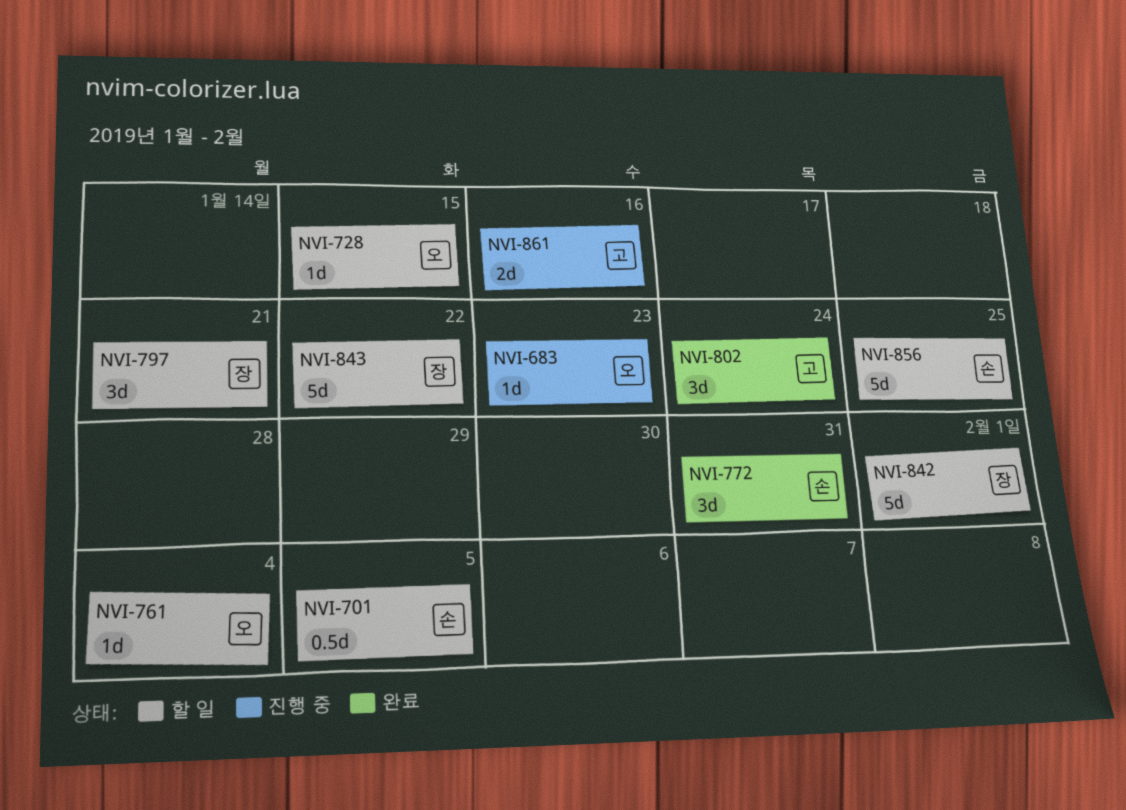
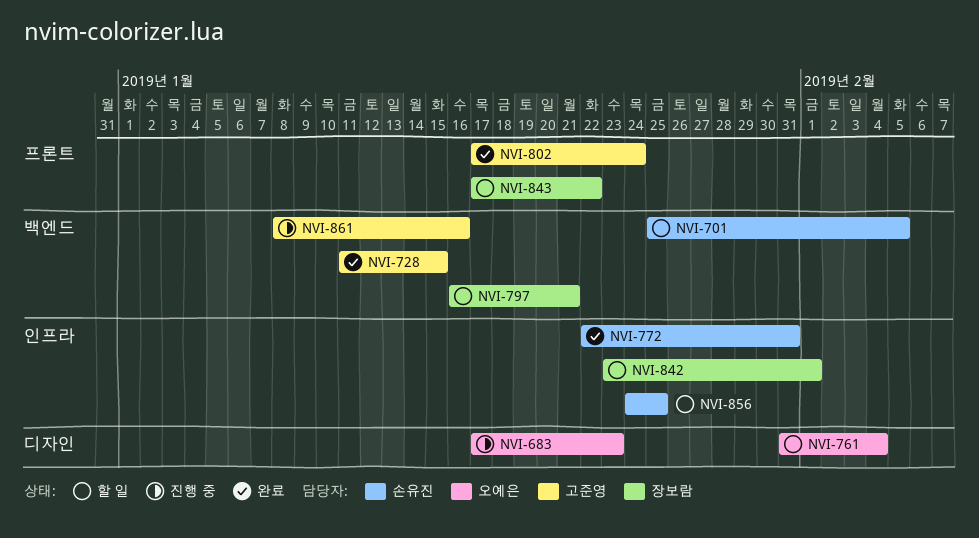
NVI-728, status: 할 일 -> 완료
NVI-728, owner: 오예은 -> 고준영

